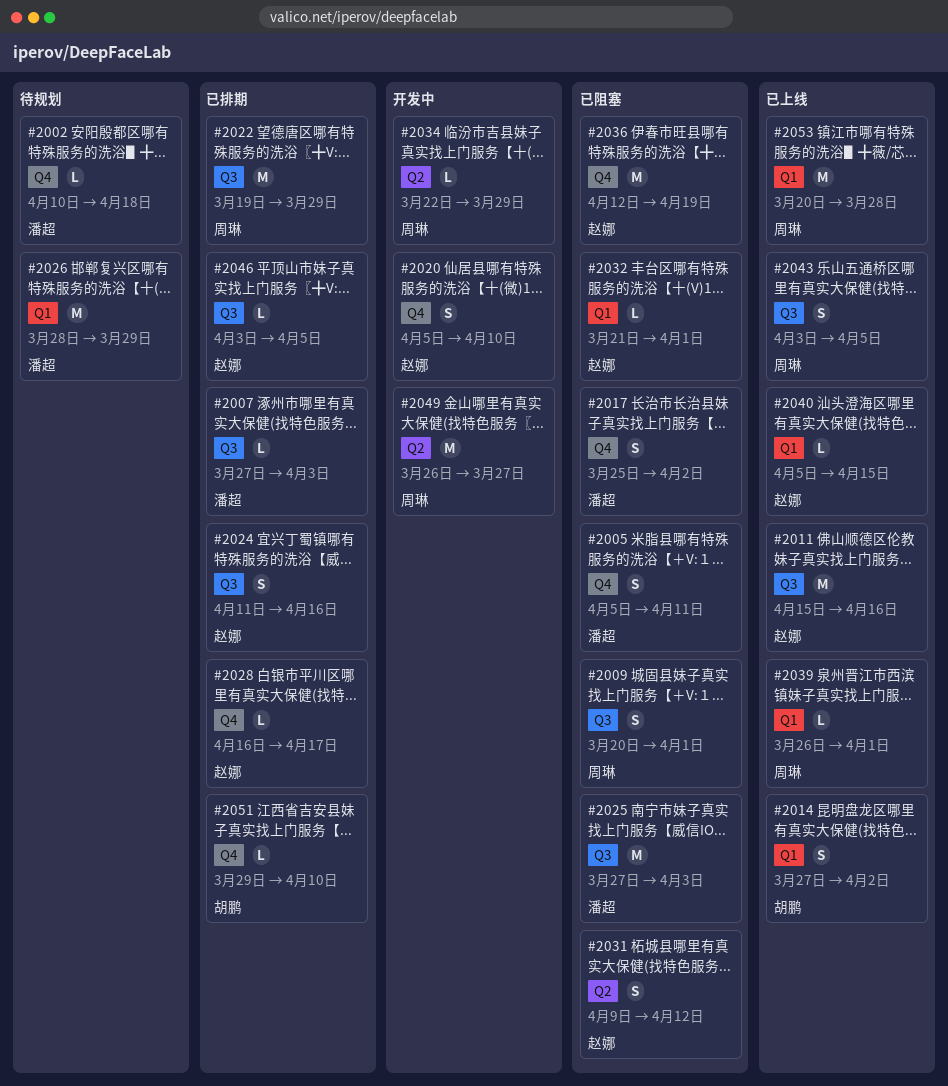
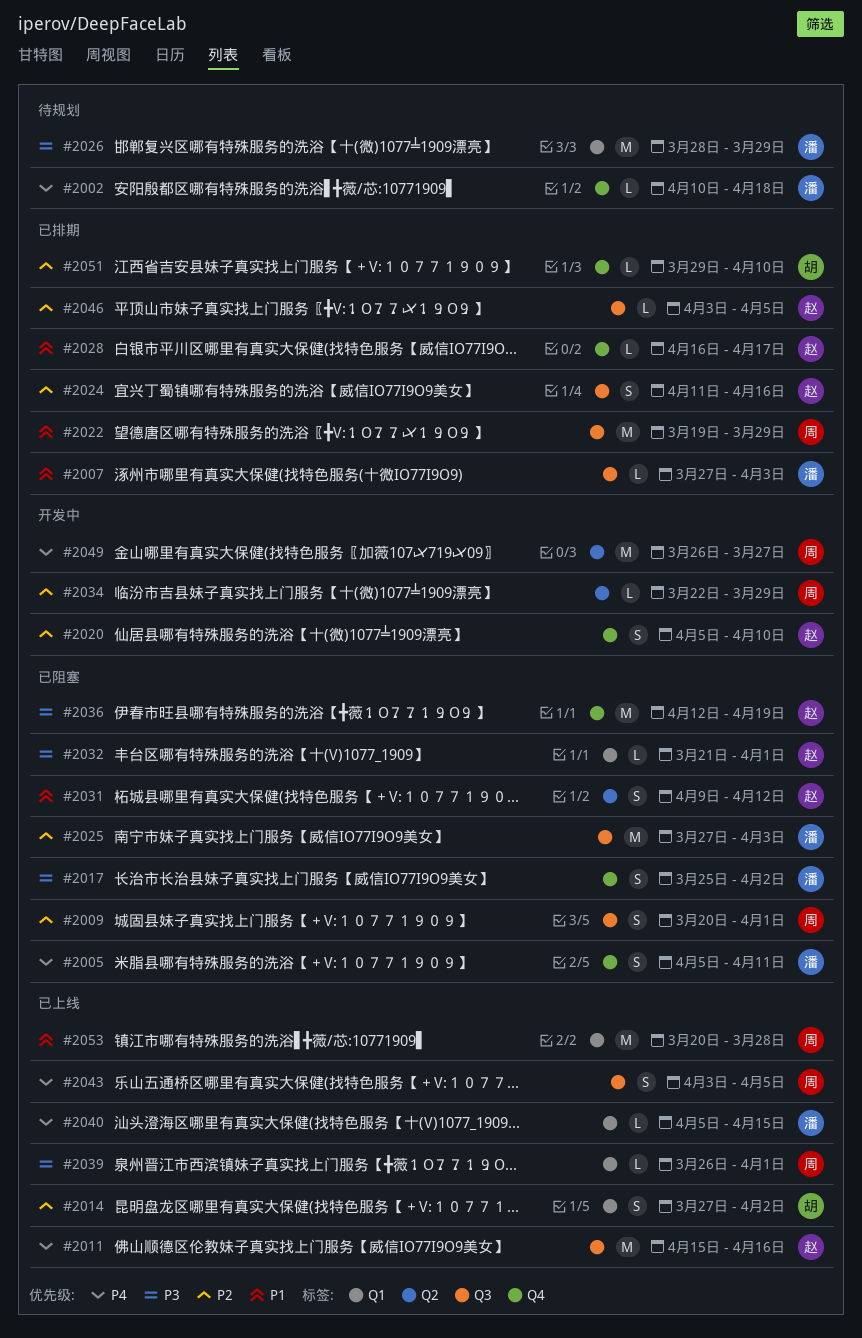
#2040, owner: 赵娜 -> 潘超

